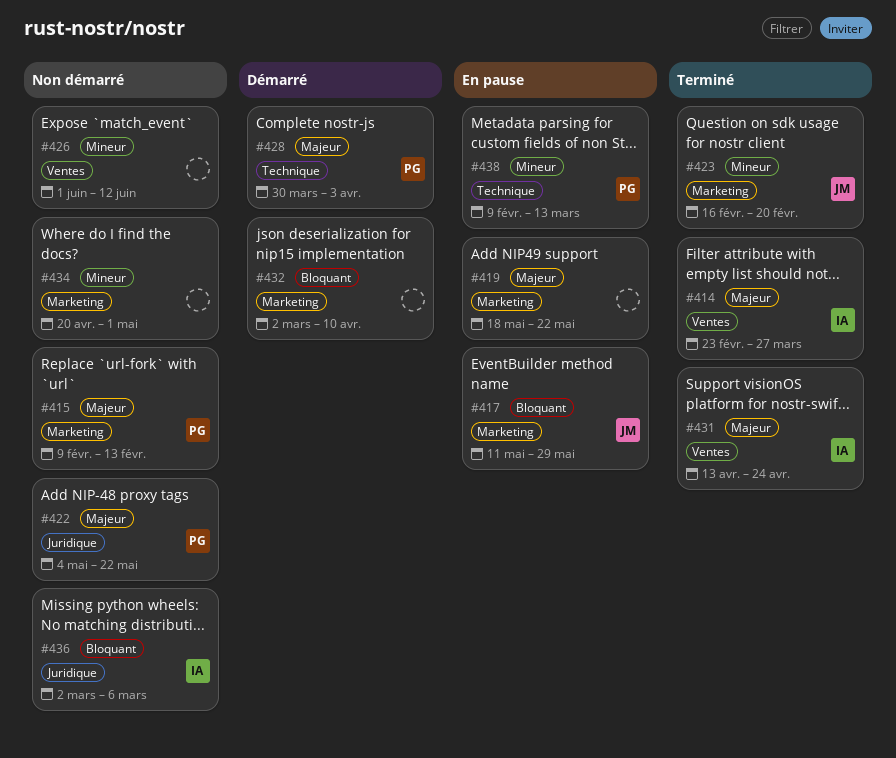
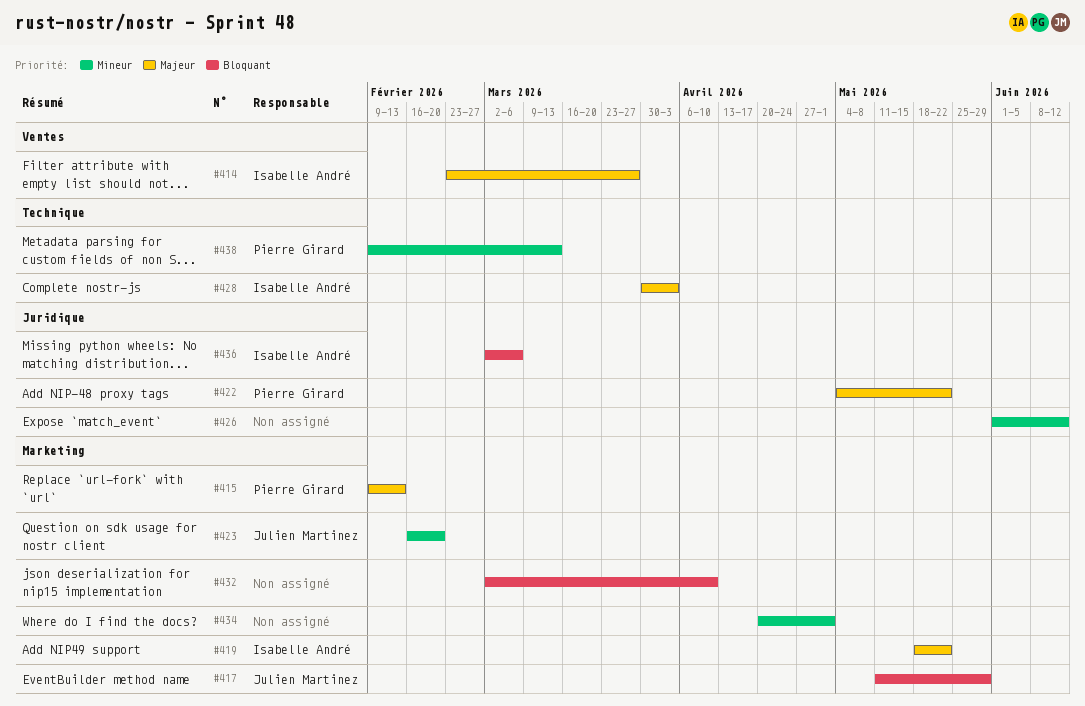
#419, owner: none -> Isabelle André
#426, label: Ventes -> Juridique
#428, owner: Pierre Girard -> Isabelle André
#431: present -> none

